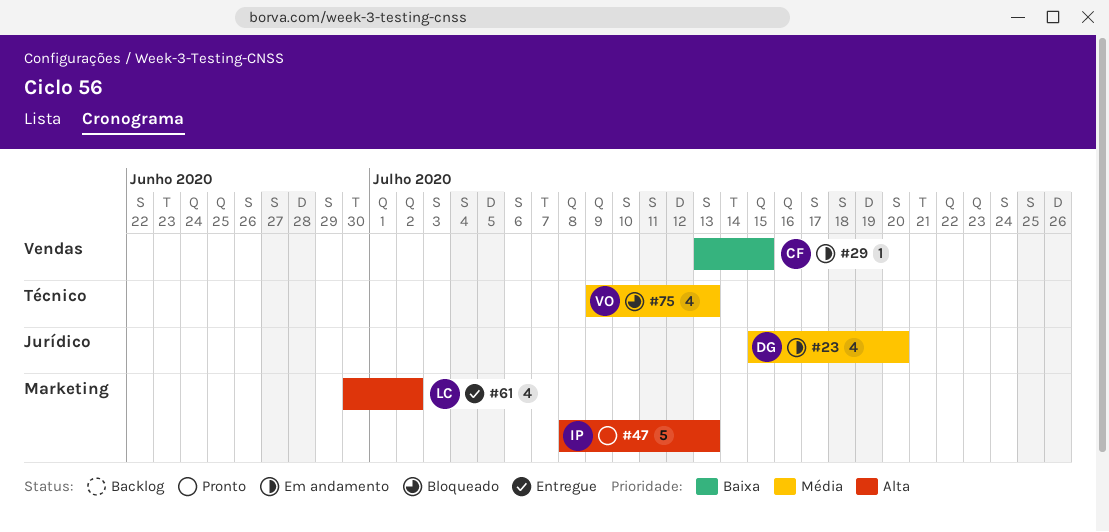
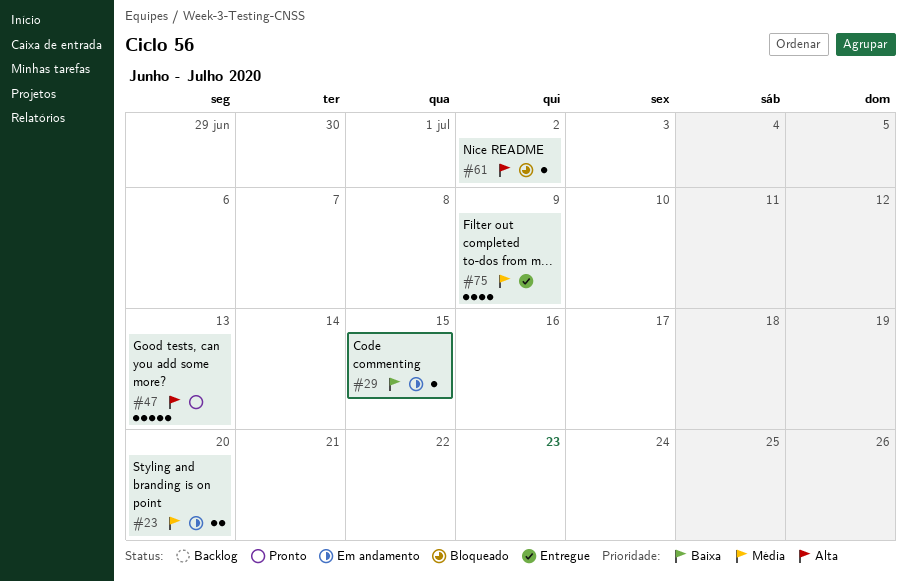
#23, estimate: 4 -> 2
#61, status: Entregue -> Bloqueado
#61, estimate: 4 -> 1
#75, status: Bloqueado -> Entregue
#75, due: Jul 13 -> Jul 9

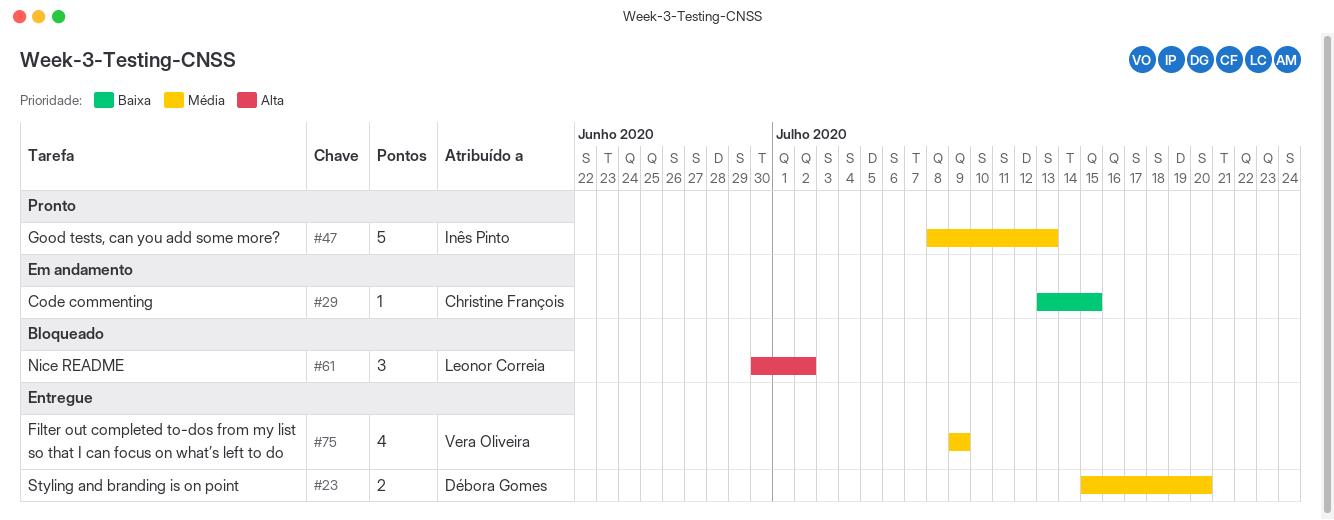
#23, status: Em andamento -> Entregue
#47, priority: Alta -> Média
#61, estimate: 1 -> 3

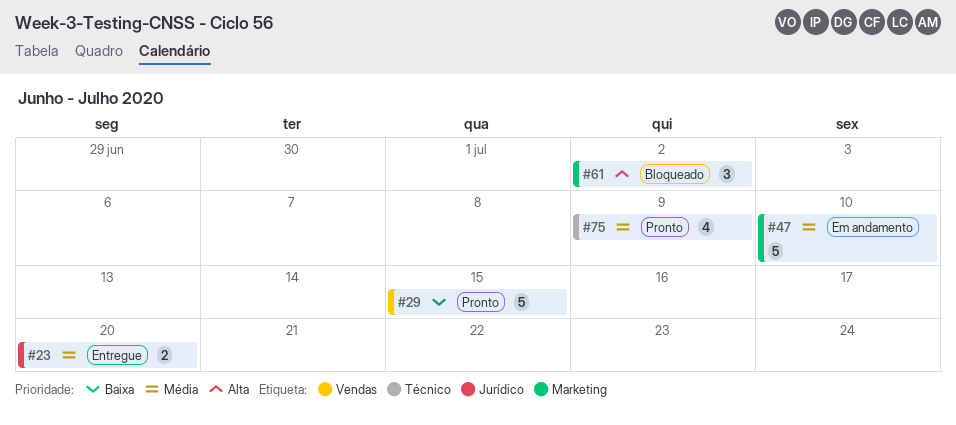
#29, status: Em andamento -> Pronto
#29, estimate: 1 -> 5
#47, status: Pronto -> Em andamento
#47, due: Jul 13 -> Jul 10
#75, status: Entregue -> Pronto

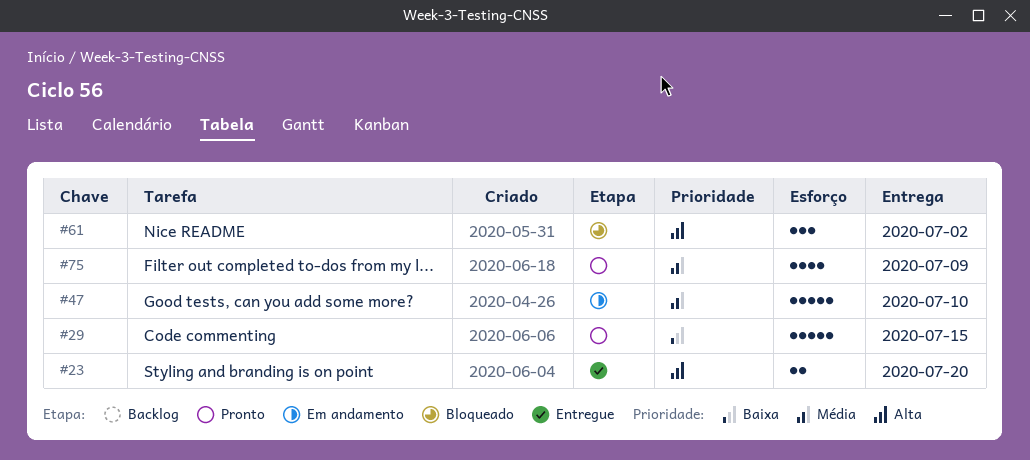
#23, priority: Média -> Alta

